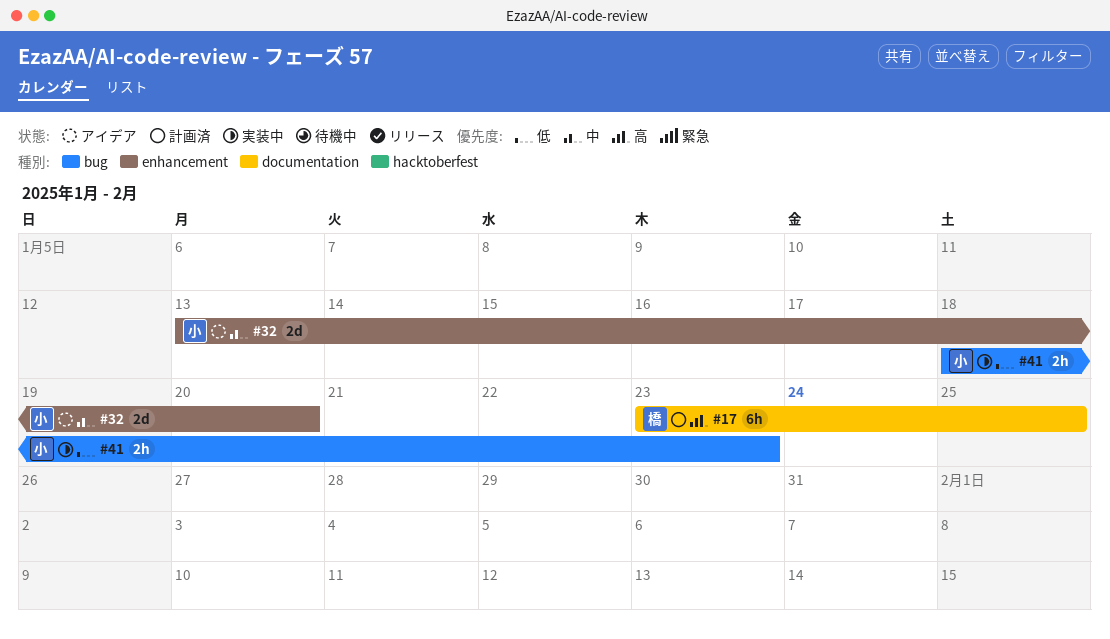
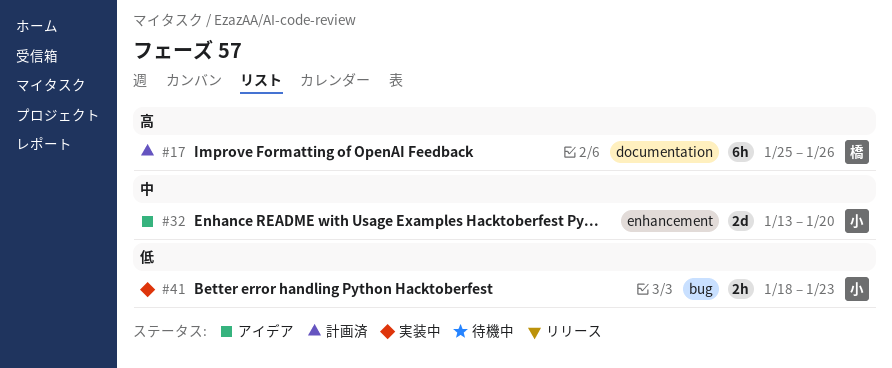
#17, start: Jan 23 -> Jan 25
#17, due: Jan 25 -> Jan 26

